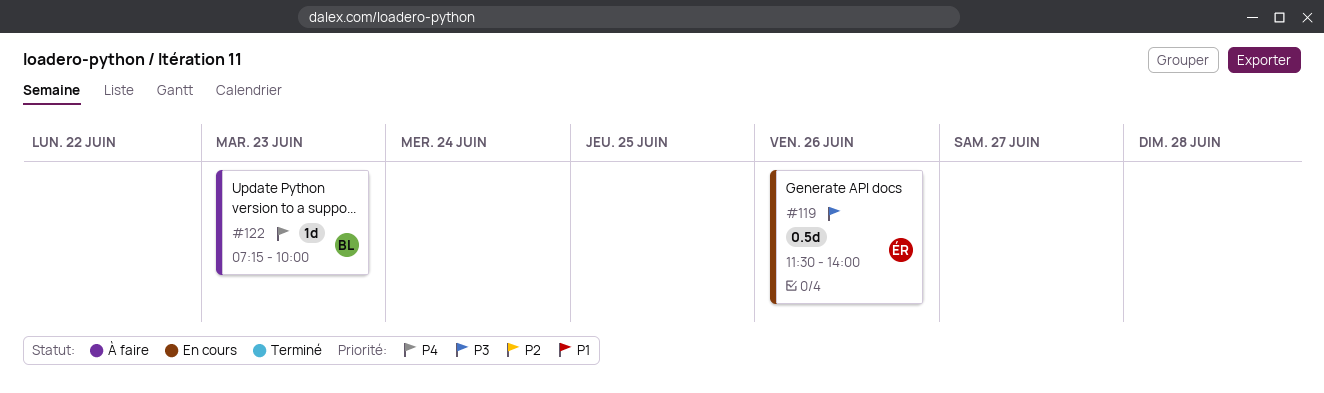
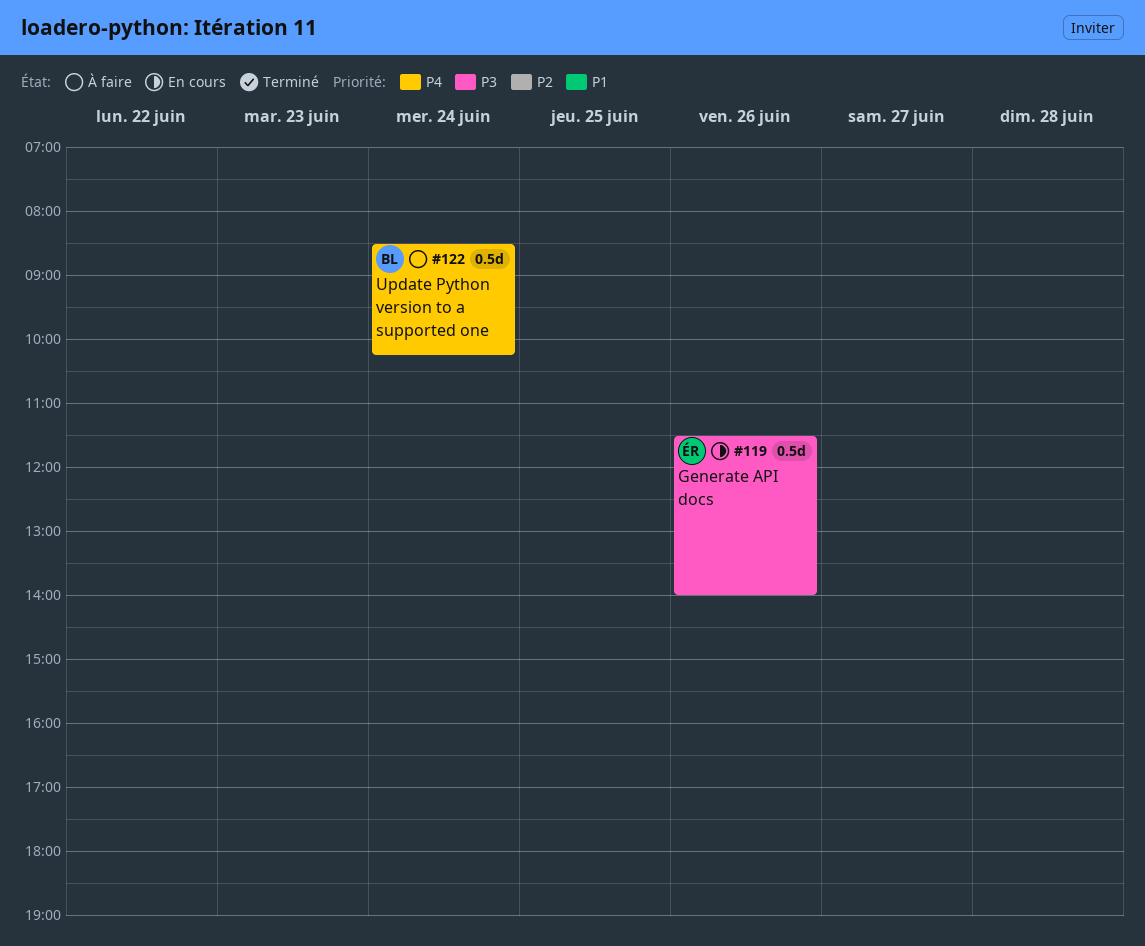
#122, estimate: 1d -> 0.5d
#122, day: Jun 23 -> Jun 24
#122, begins: 07:15 -> 08:30
#122, ends: 10:00 -> 10:15

